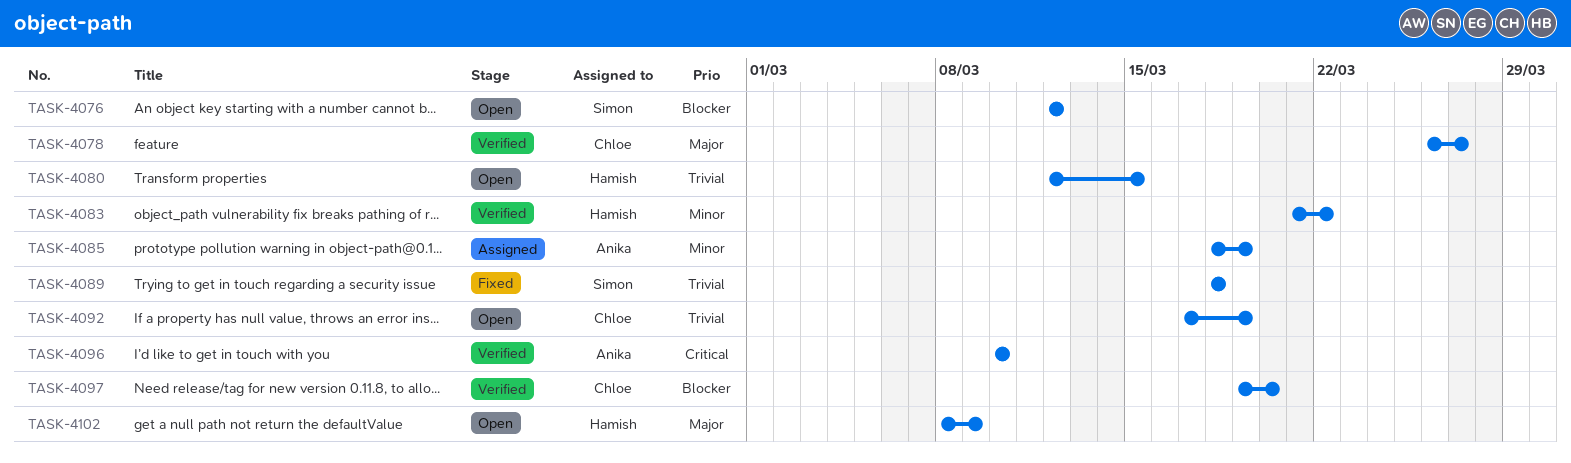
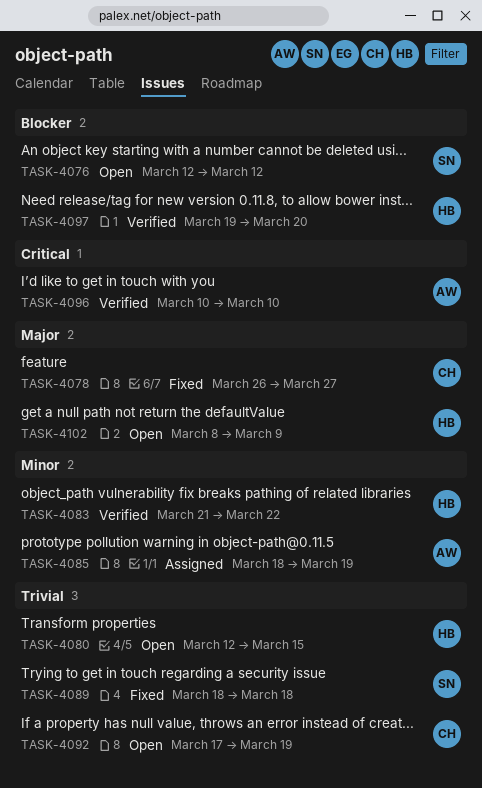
TASK-4078, status: Verified -> Fixed
TASK-4097, owner: Chloe -> Hamish

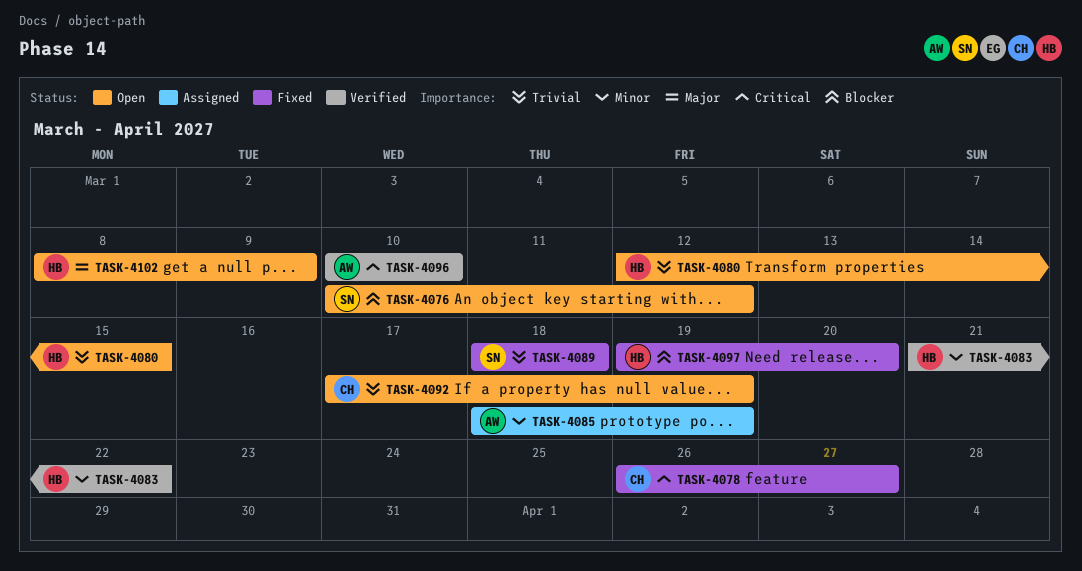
TASK-4076, start: Mar 12 -> Mar 10
TASK-4078, priority: Major -> Critical
TASK-4097, status: Verified -> Fixed

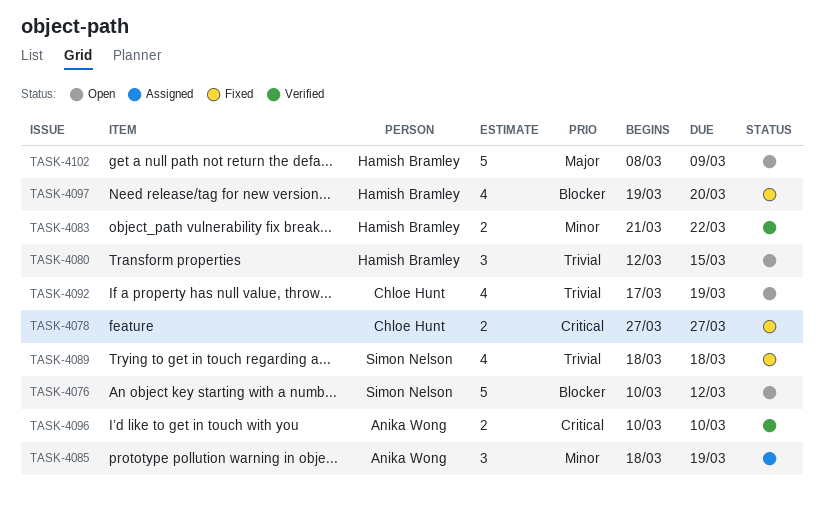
TASK-4078, start: Mar 26 -> Mar 27

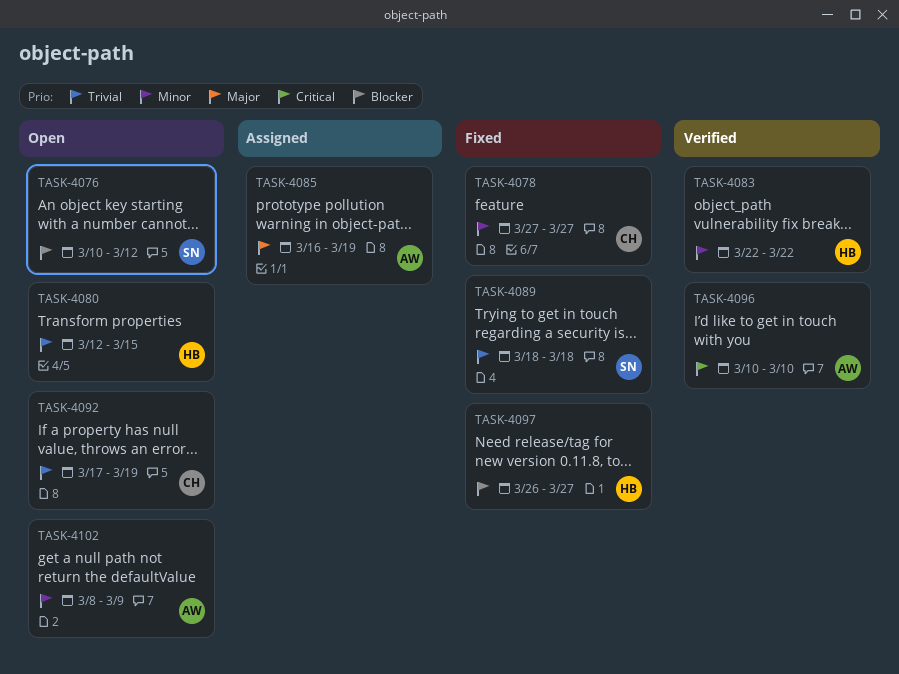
TASK-4078, priority: Critical -> Minor
TASK-4083, start: Mar 21 -> Mar 22
TASK-4085, priority: Minor -> Major
TASK-4085, start: Mar 18 -> Mar 16
TASK-4097, start: Mar 19 -> Mar 26
TASK-4097, due: Mar 20 -> Mar 27
TASK-4102, owner: Hamish Bramley -> Anika Wong
TASK-4102, priority: Major -> Minor

